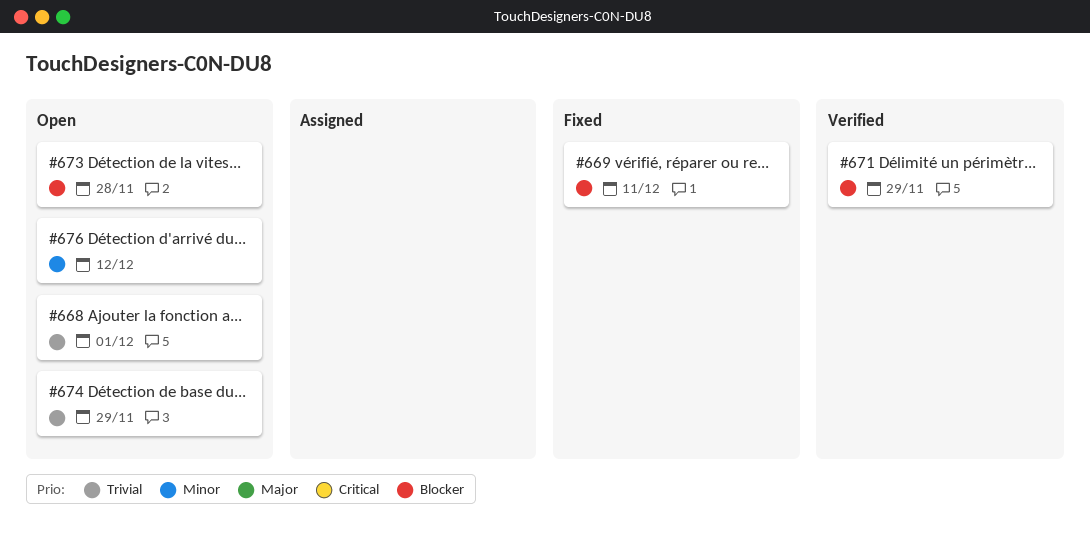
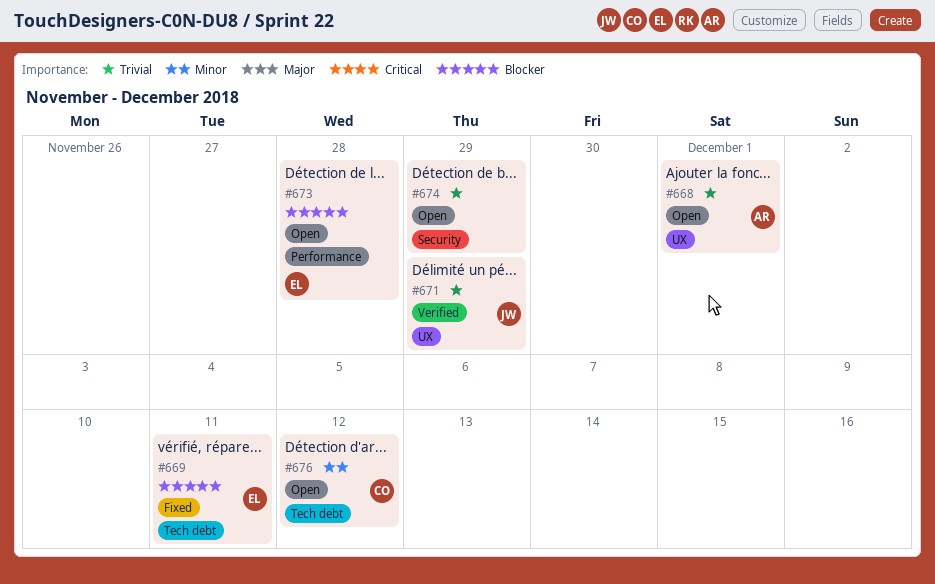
#671, priority: Blocker -> Trivial

